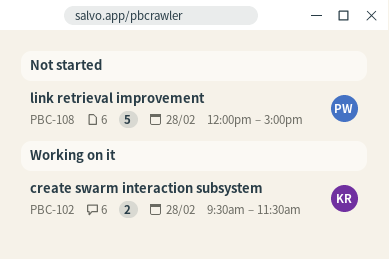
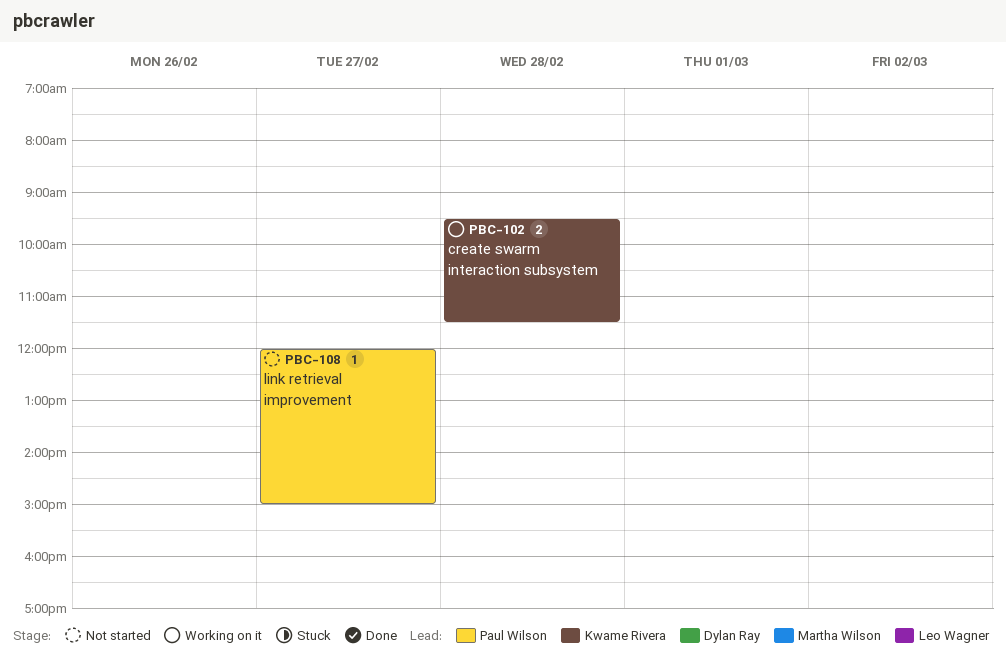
PBC-108, estimate: 5 -> 1
PBC-108, day: Feb 28 -> Feb 27

